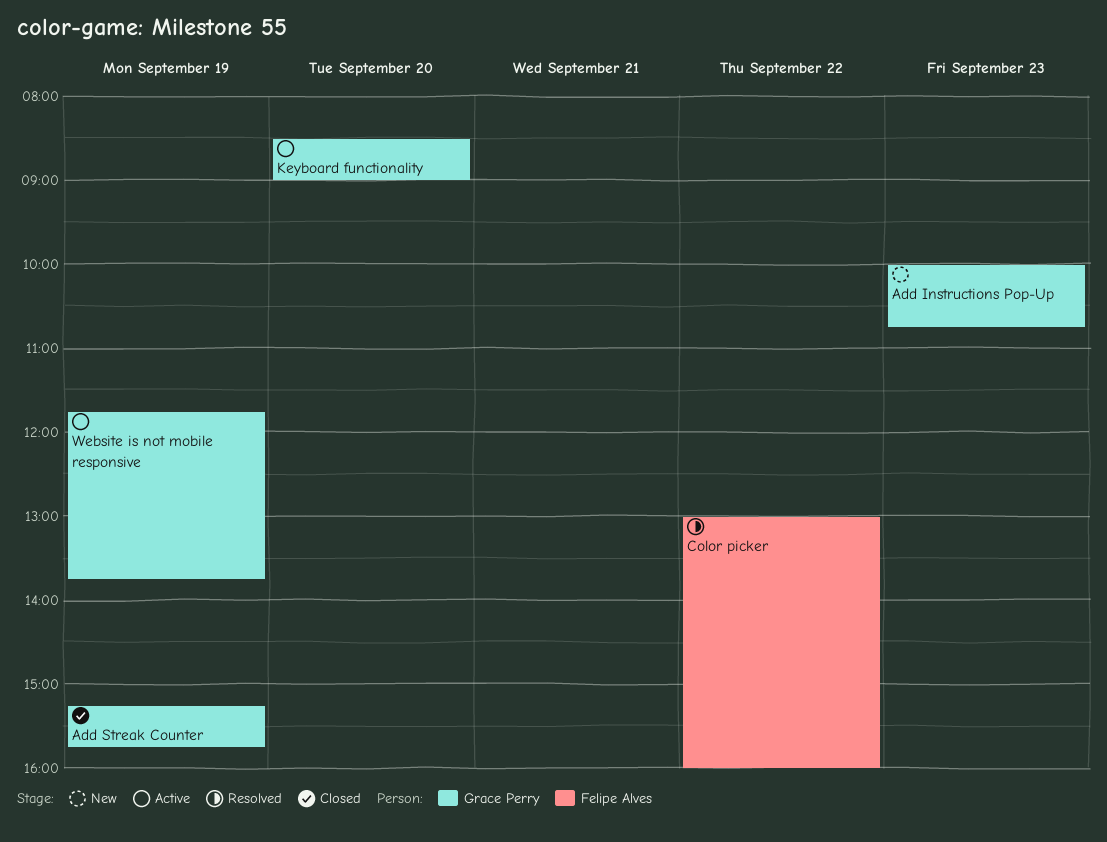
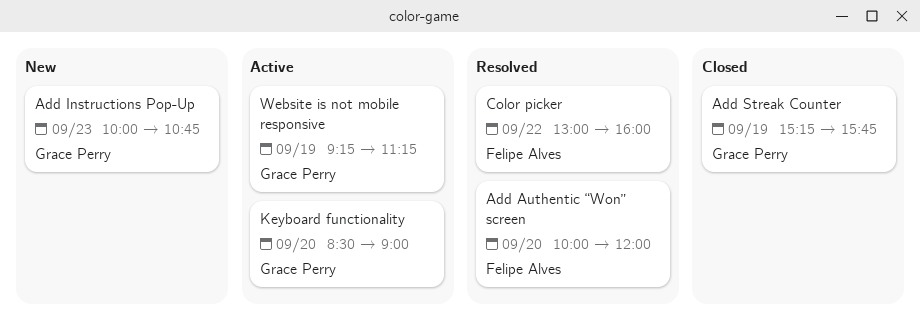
Add Authentic “Won” screen: none -> present
Website is not mobile responsive, begins: 11:45 -> 09:15
Website is not mobile responsive, ends: 13:45 -> 11:15

